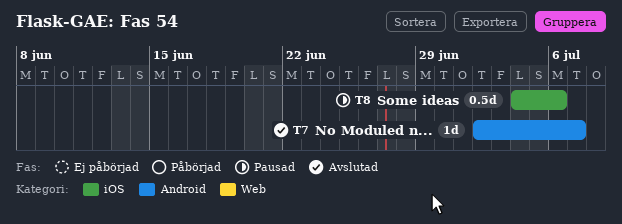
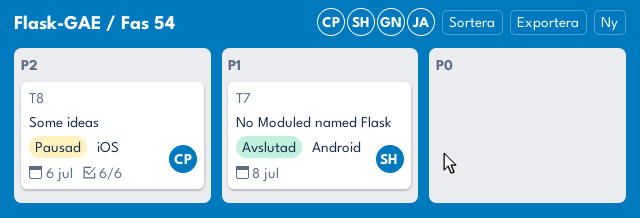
T7, due: Jul 7 -> Jul 8

